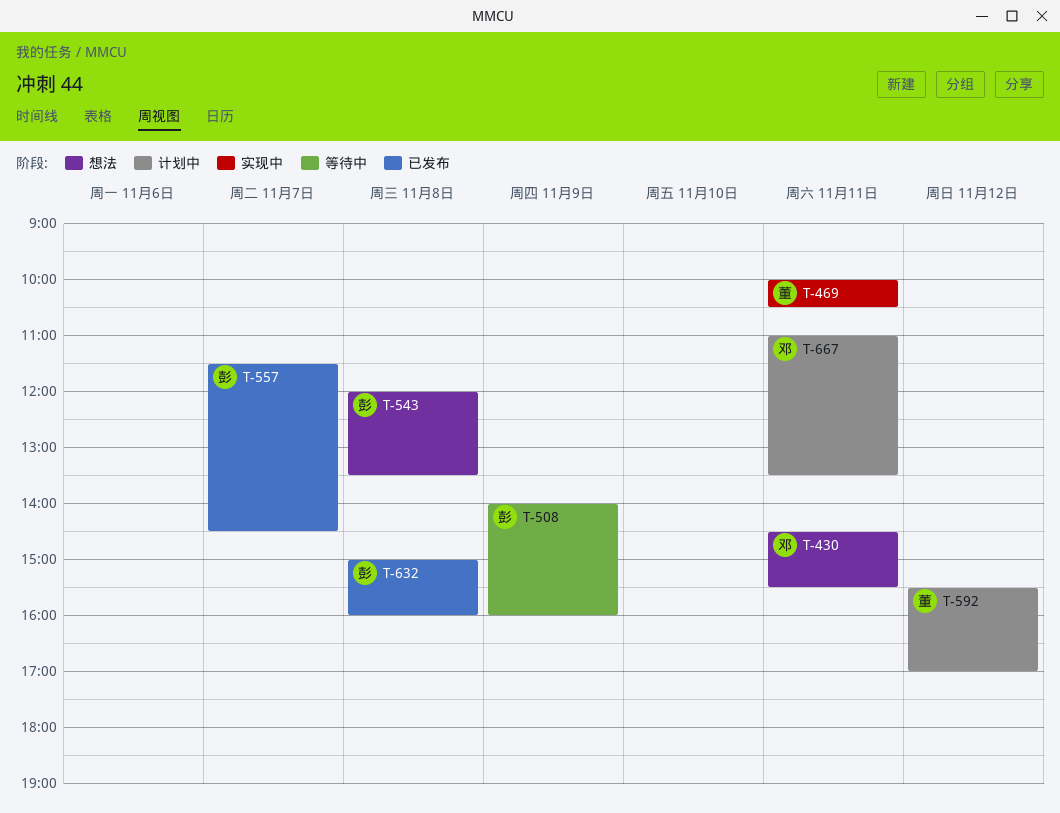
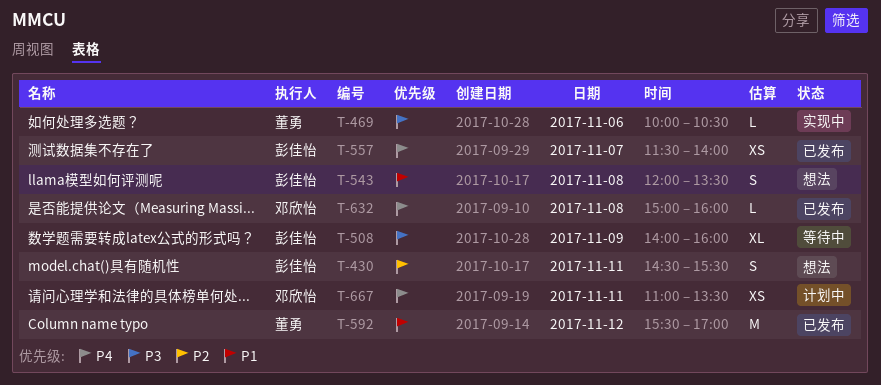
T-430, owner: 邓欣怡 -> 彭佳怡
T-469, day: Nov 11 -> Nov 6
T-557, ends: 14:30 -> 14:00
T-592, status: 计划中 -> 已发布
T-632, owner: 彭佳怡 -> 邓欣怡

